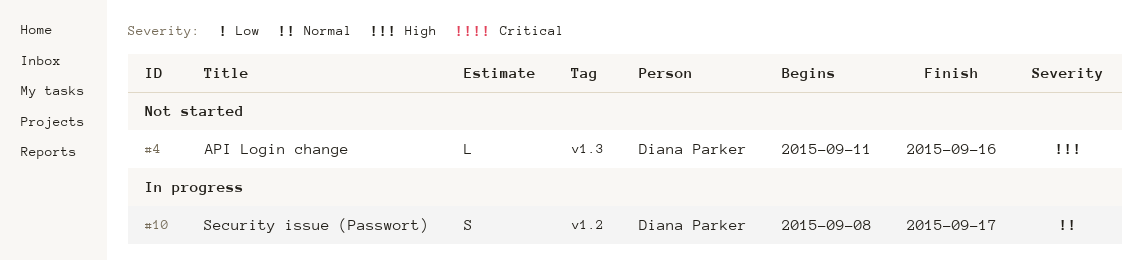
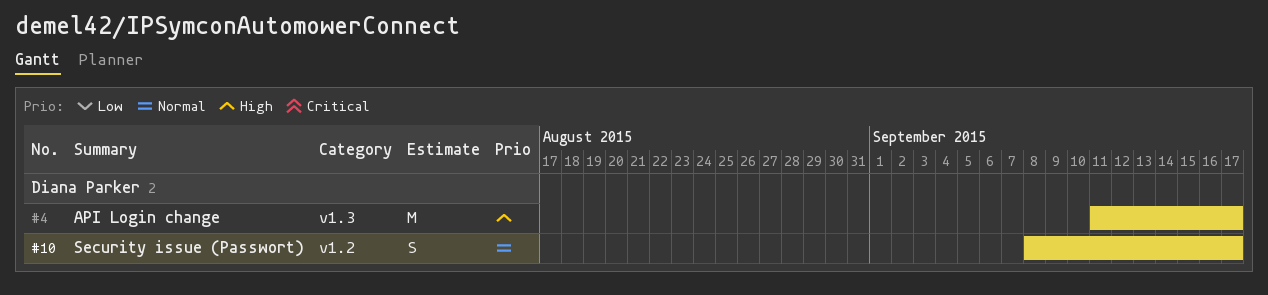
#4, estimate: L -> M
#4, due: Sep 16 -> Sep 17

